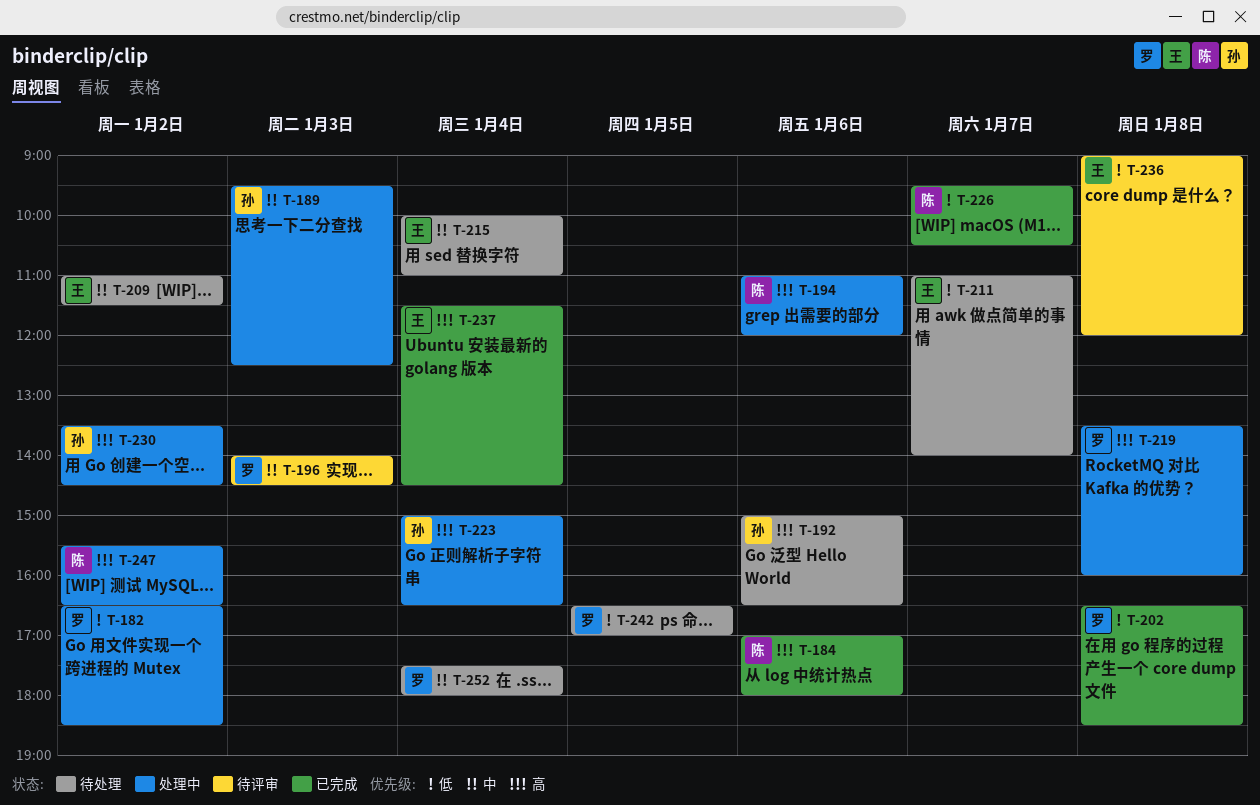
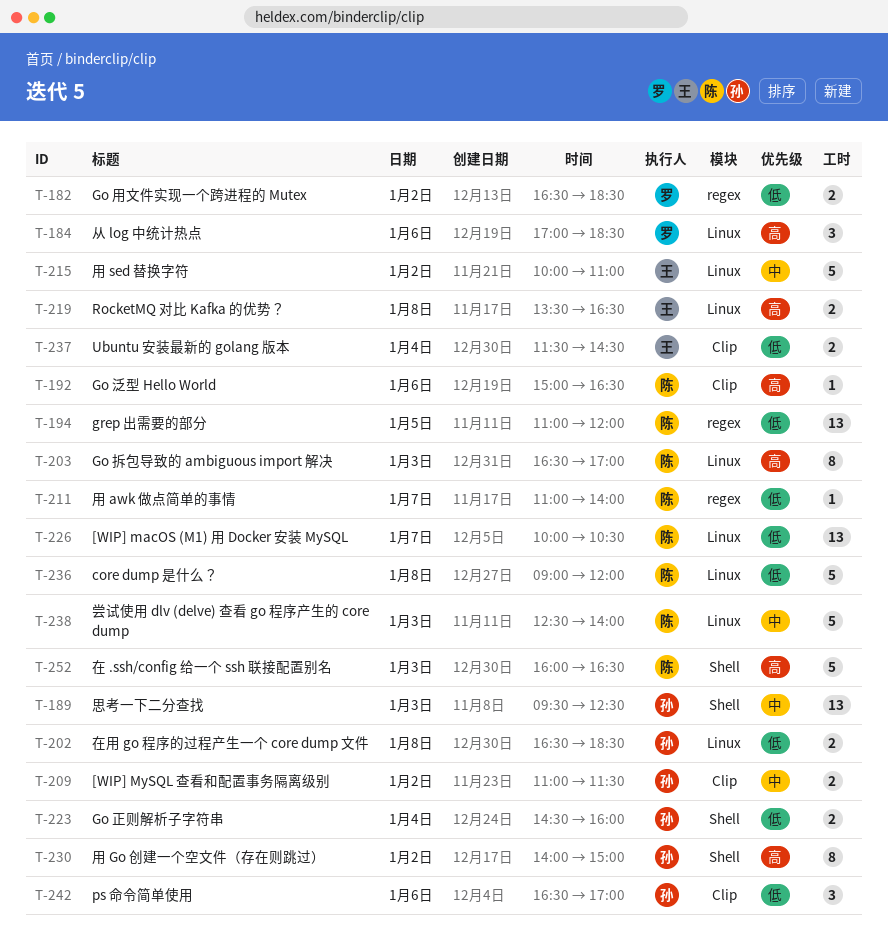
T-184, owner: 陈 -> 罗
T-184, ends: 18:00 -> 18:30
T-192, owner: 孙 -> 陈
T-194, priority: 高 -> 低
T-194, day: Jan 6 -> Jan 5
T-196: present -> none
T-202, owner: 罗 -> 孙
T-203: none -> present
T-209, owner: 王 -> 孙
T-211, owner: 王 -> 陈
T-215, day: Jan 4 -> Jan 2
T-219, owner: 罗 -> 王
T-219, ends: 16:00 -> 16:30
T-223, priority: 高 -> 低
T-223, begins: 15:00 -> 14:30
T-223, ends: 16:30 -> 16:00
T-226, begins: 09:30 -> 10:00
T-230, begins: 13:30 -> 14:00
T-230, ends: 14:30 -> 15:00
T-236, owner: 王 -> 陈
T-237, priority: 高 -> 低
T-238: none -> present
T-242, owner: 罗 -> 孙
T-242, day: Jan 5 -> Jan 6
T-247: present -> none
T-252, owner: 罗 -> 陈
T-252, priority: 中 -> 高
T-252, day: Jan 4 -> Jan 3
T-252, begins: 17:30 -> 16:00
T-252, ends: 18:00 -> 16:30

